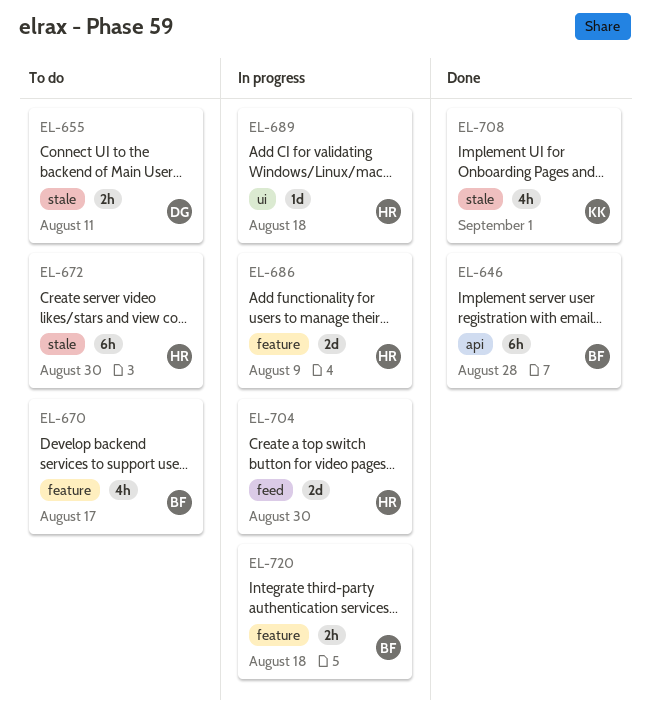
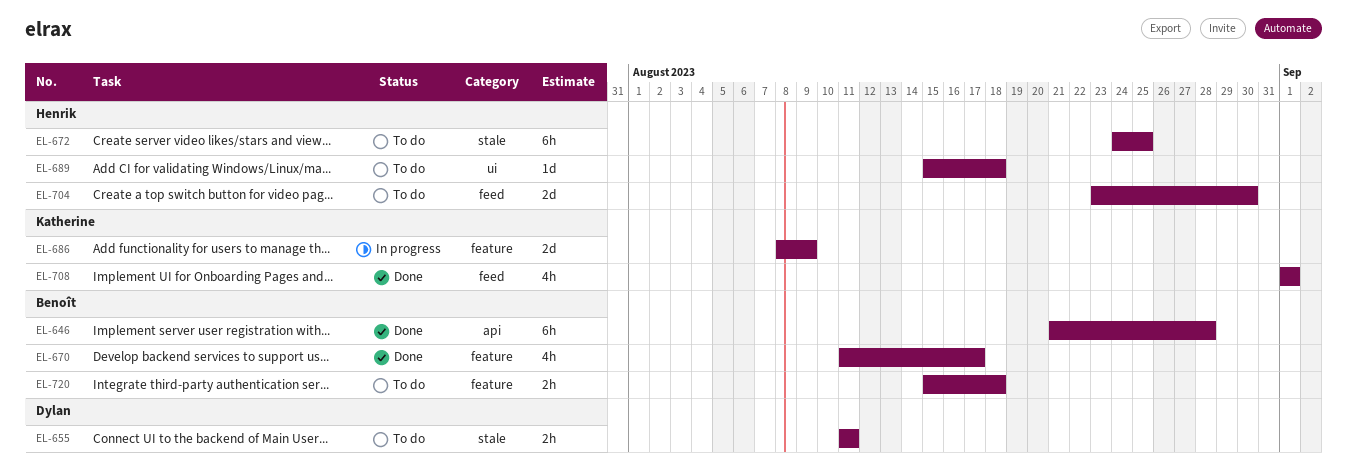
EL-670, status: To do -> Done
EL-672, due: Aug 30 -> Aug 25
EL-686, owner: Henrik -> Katherine
EL-689, status: In progress -> To do
EL-704, status: In progress -> To do
EL-708, label: stale -> feed
EL-720, status: In progress -> To do

